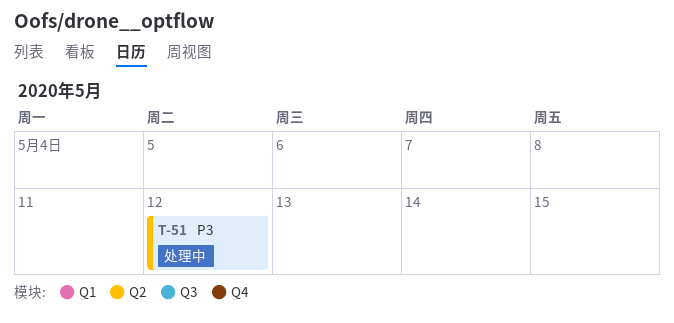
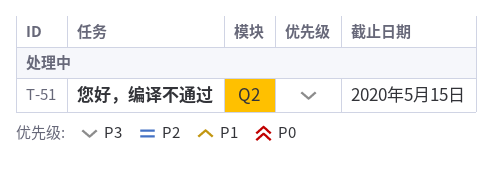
T-51, due: May 12 -> May 15

